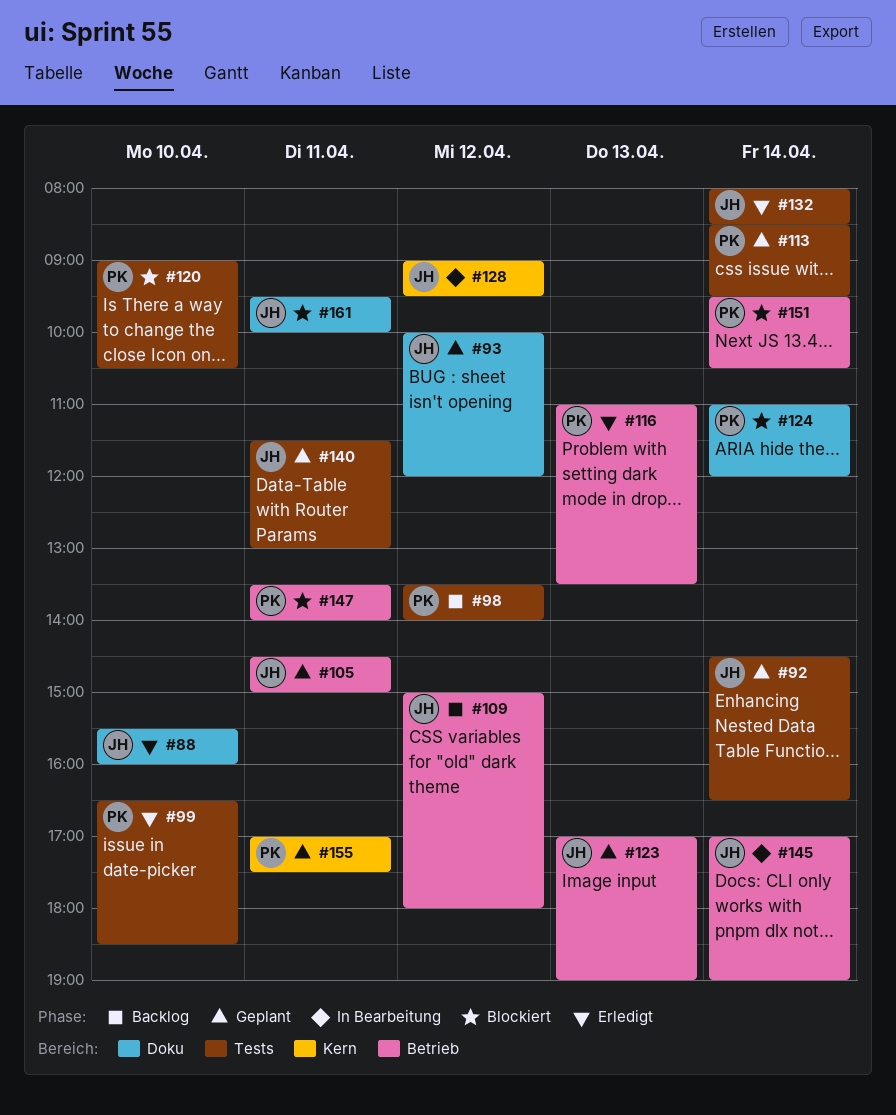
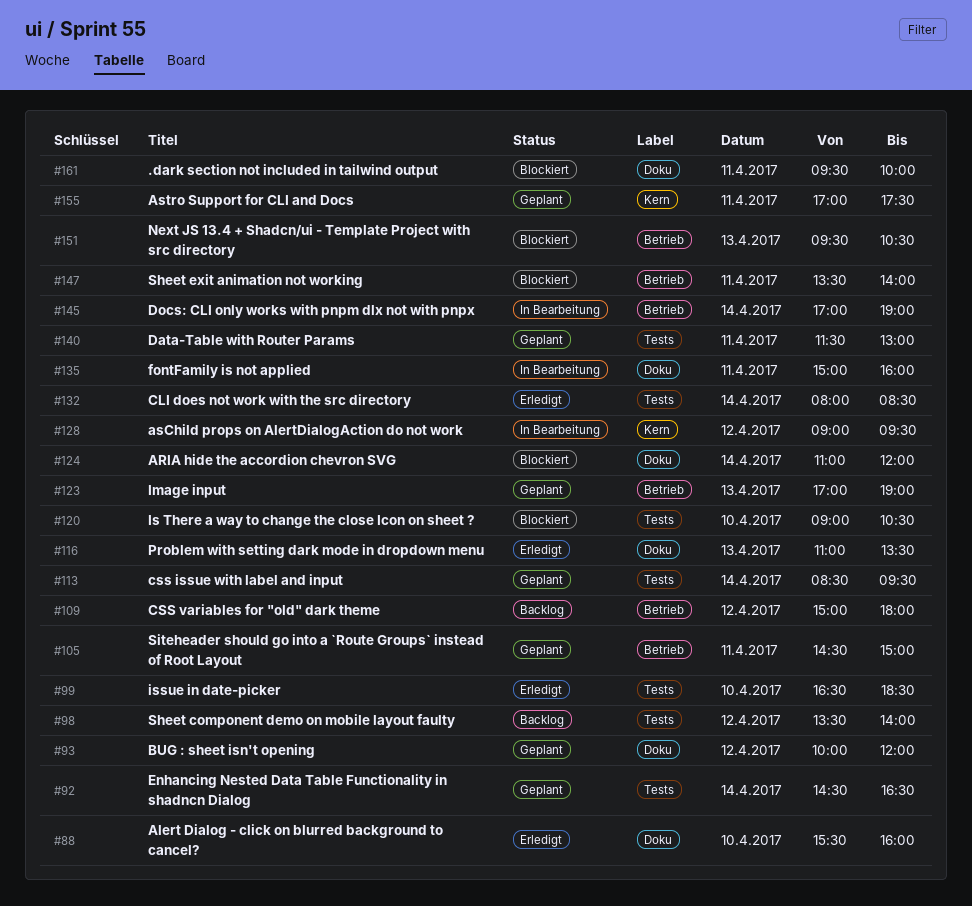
#116, label: Betrieb -> Doku
#135: none -> present
#151, day: Apr 14 -> Apr 13

